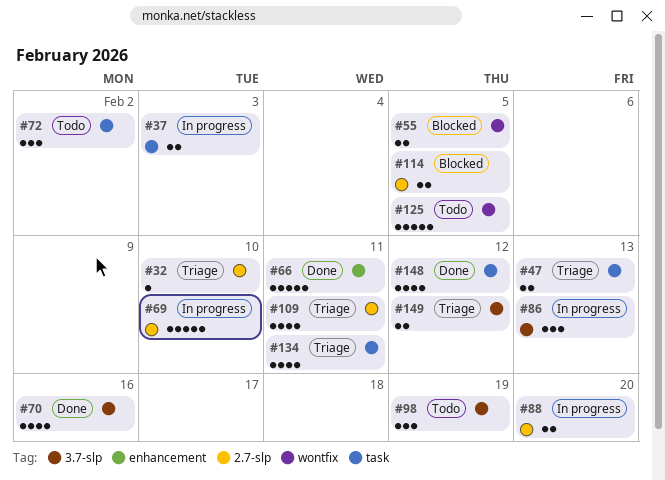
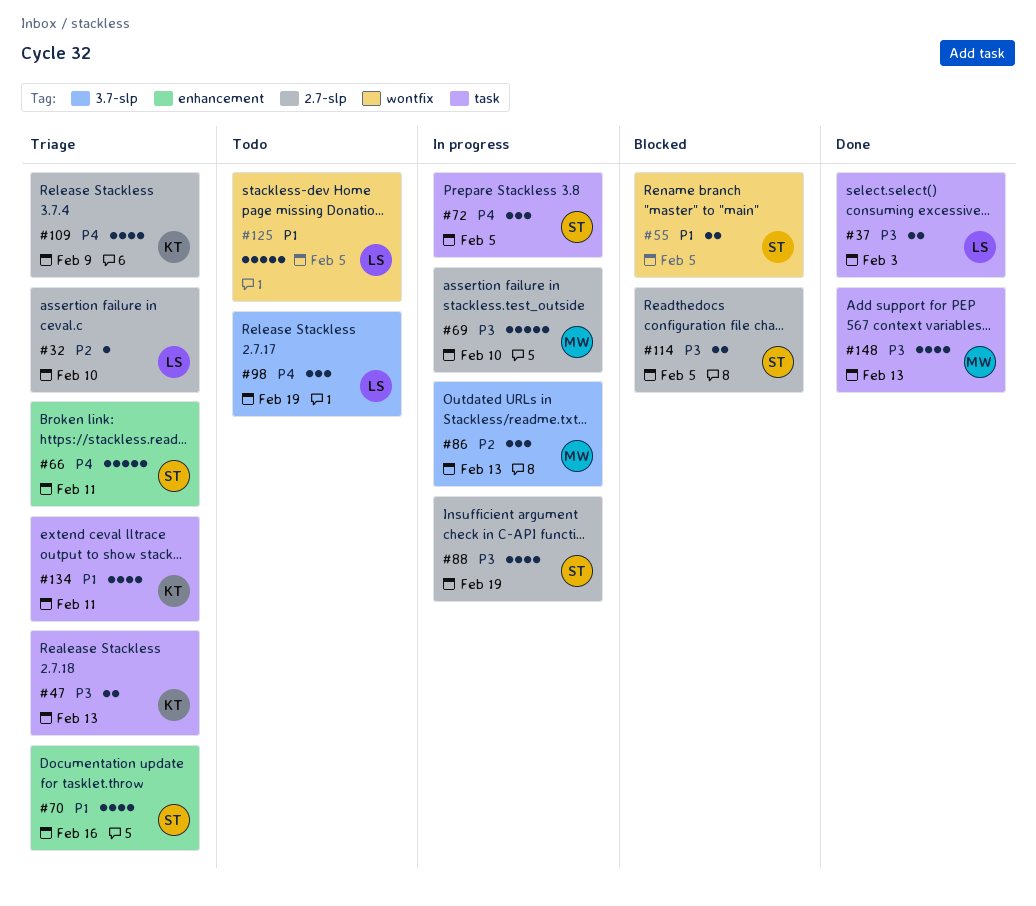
#37, status: In progress -> Done
#66, status: Done -> Triage
#70, status: Done -> Triage
#70, label: 3.7-slp -> enhancement
#72, status: Todo -> In progress
#72, due: Feb 2 -> Feb 5
#88, estimate: 2 -> 4
#88, due: Feb 20 -> Feb 19
#109, due: Feb 11 -> Feb 9
#148, due: Feb 12 -> Feb 13
#149: present -> none

